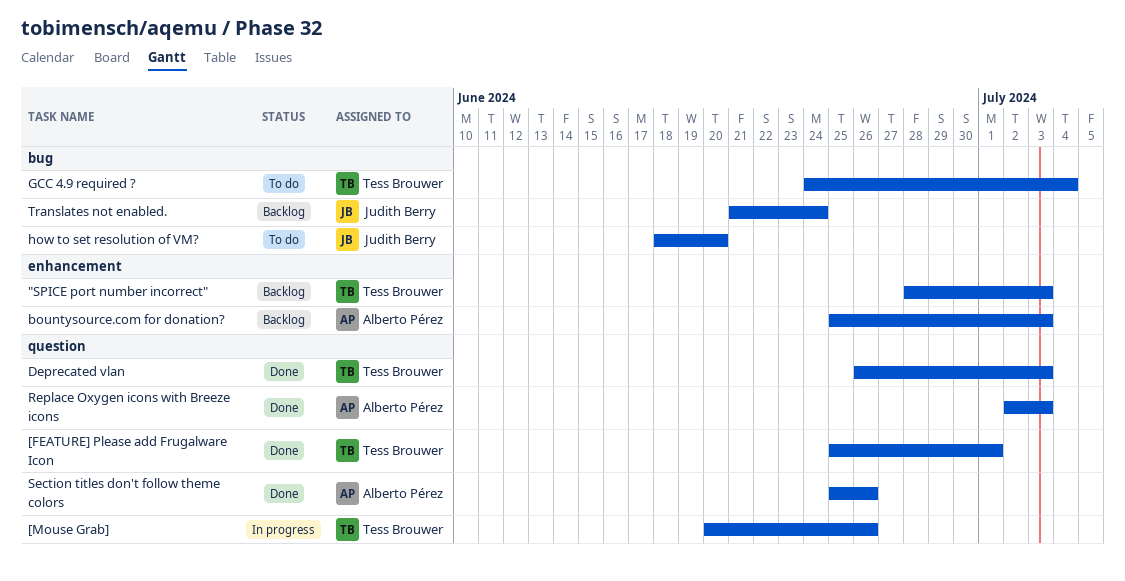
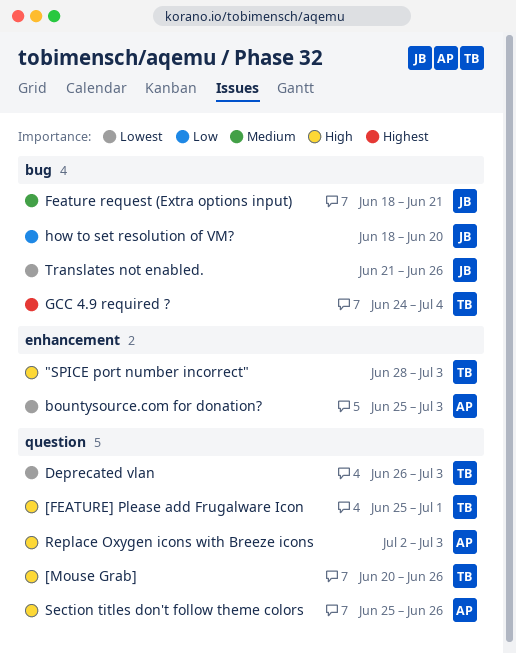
Feature request (Extra options input): none -> present
Translates not enabled., due: Jun 24 -> Jun 26

